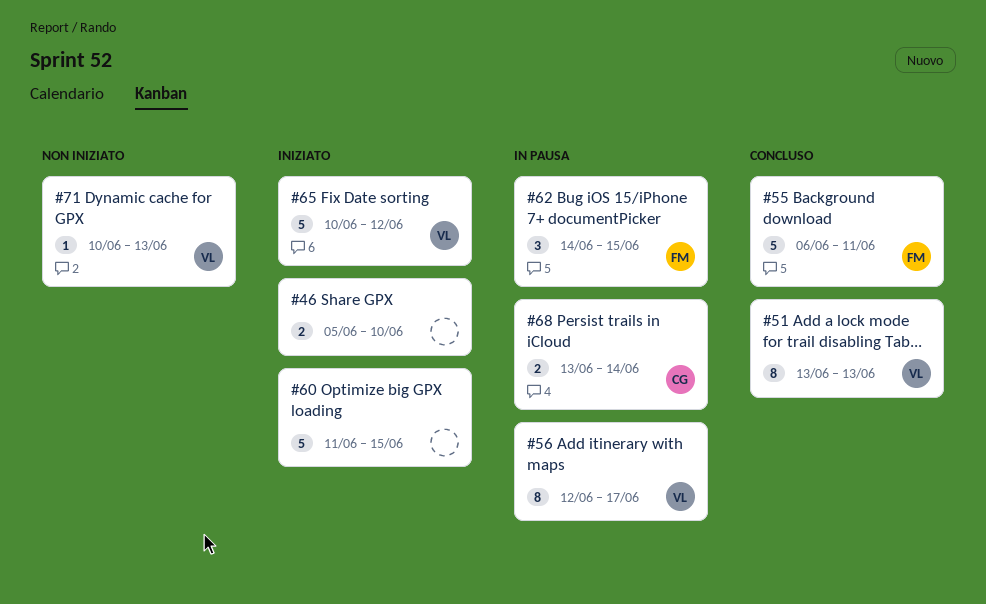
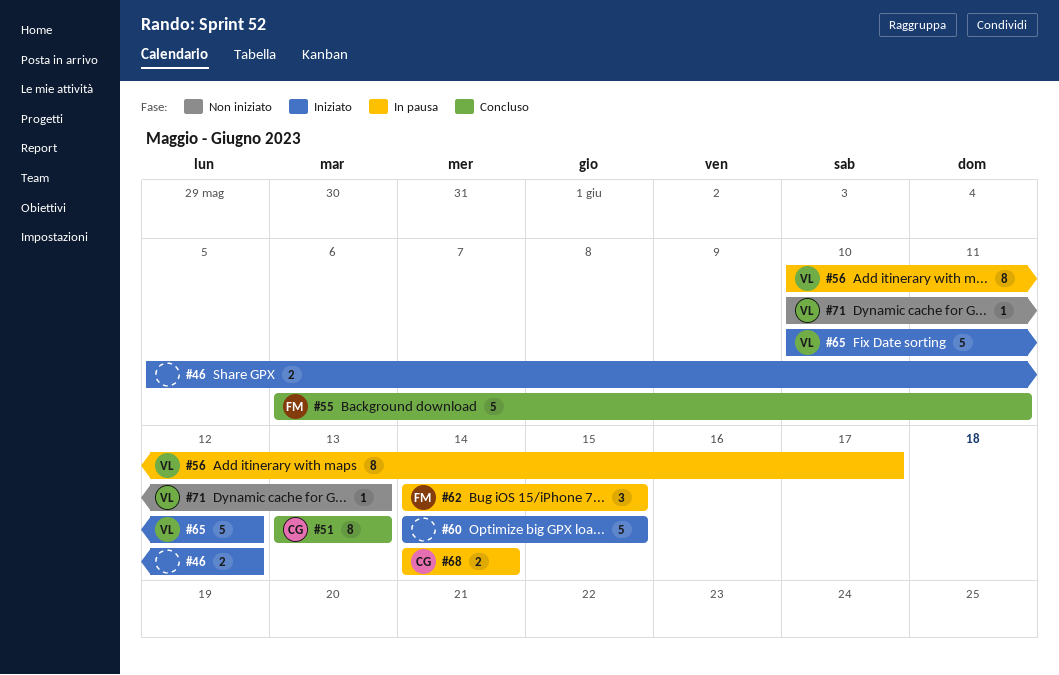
#46, due: Jun 10 -> Jun 12
#51, owner: VL -> CG
#56, start: Jun 12 -> Jun 10
#60, start: Jun 11 -> Jun 14
#68, start: Jun 13 -> Jun 14

